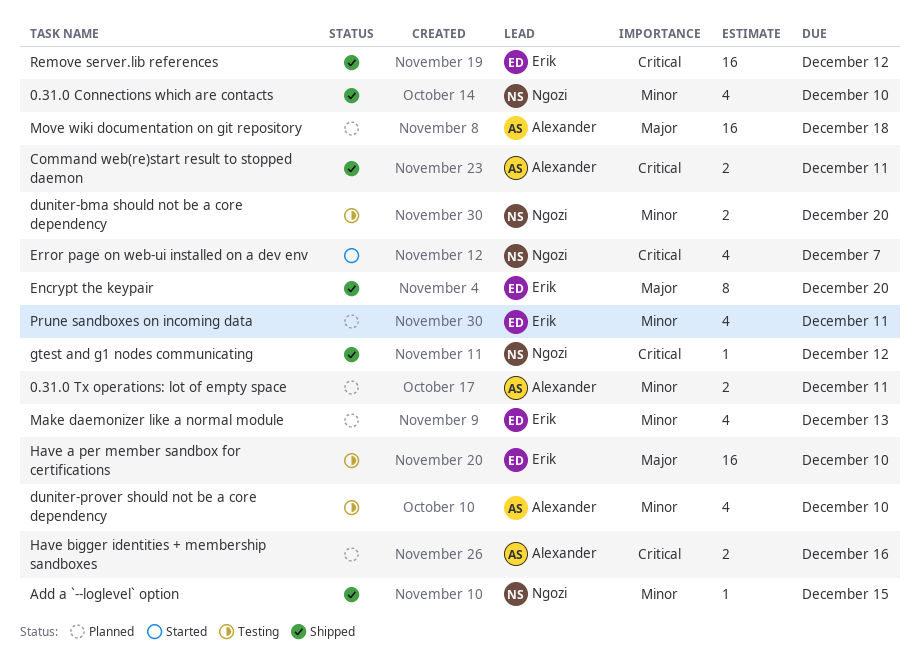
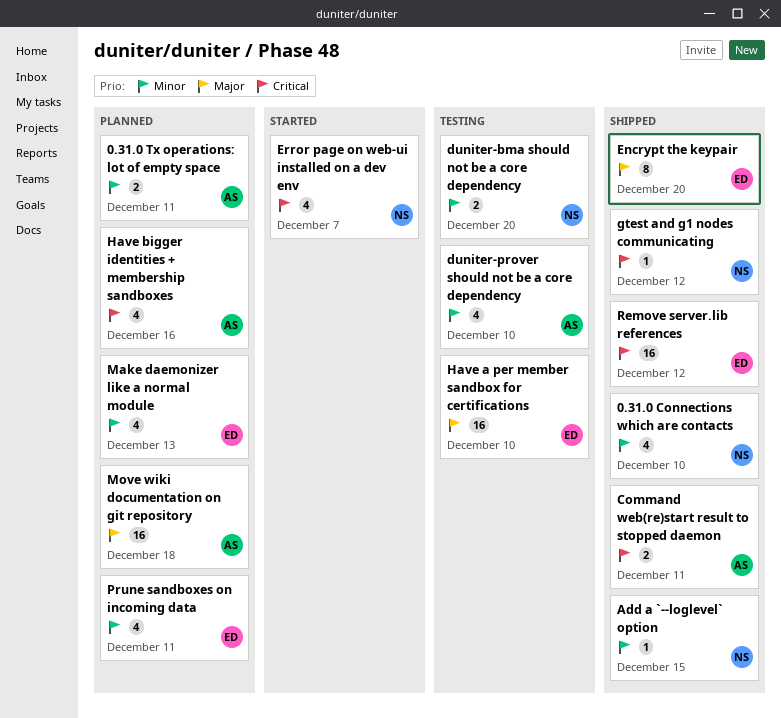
Have bigger identities + membership sandboxes, estimate: 2 -> 4

